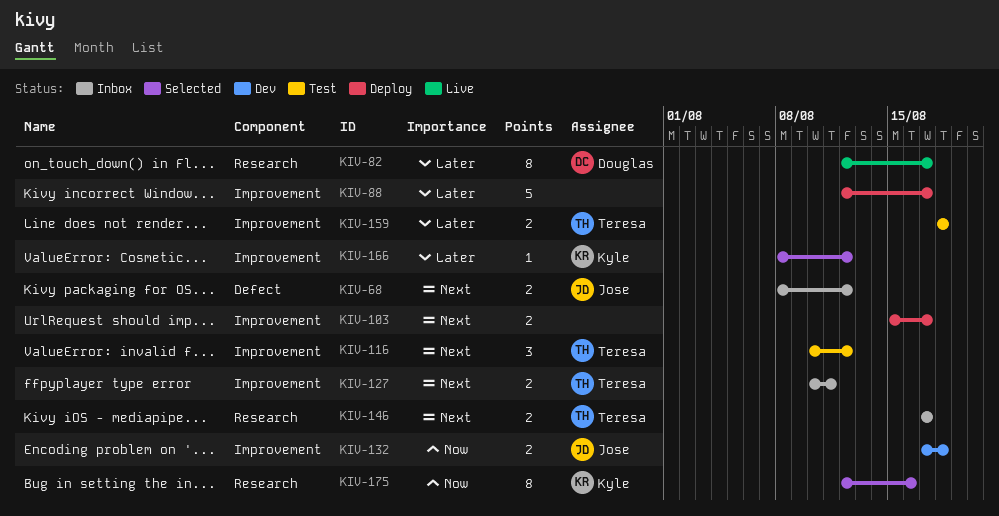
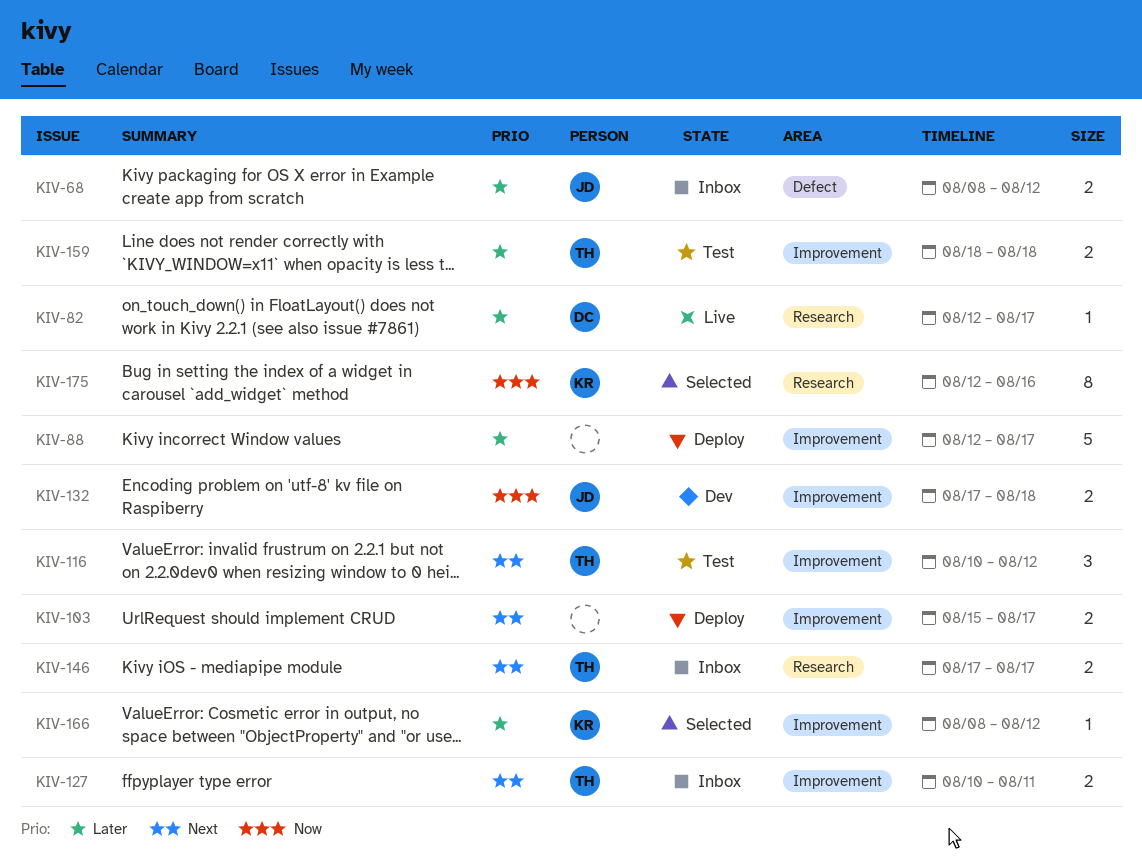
KIV-68, priority: Next -> Later
KIV-82, estimate: 8 -> 1

